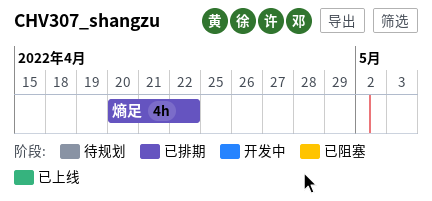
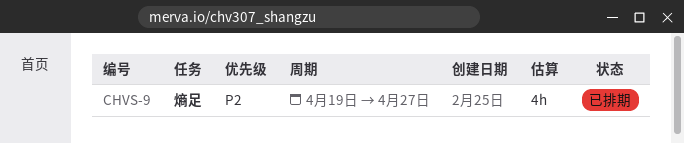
熵足, start: Apr 20 -> Apr 19
熵足, due: Apr 22 -> Apr 27

